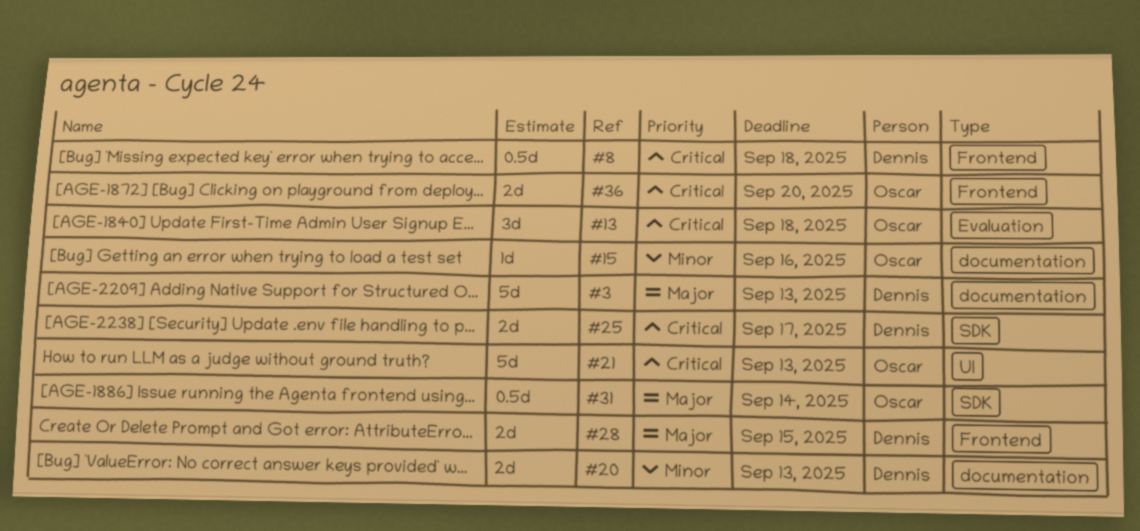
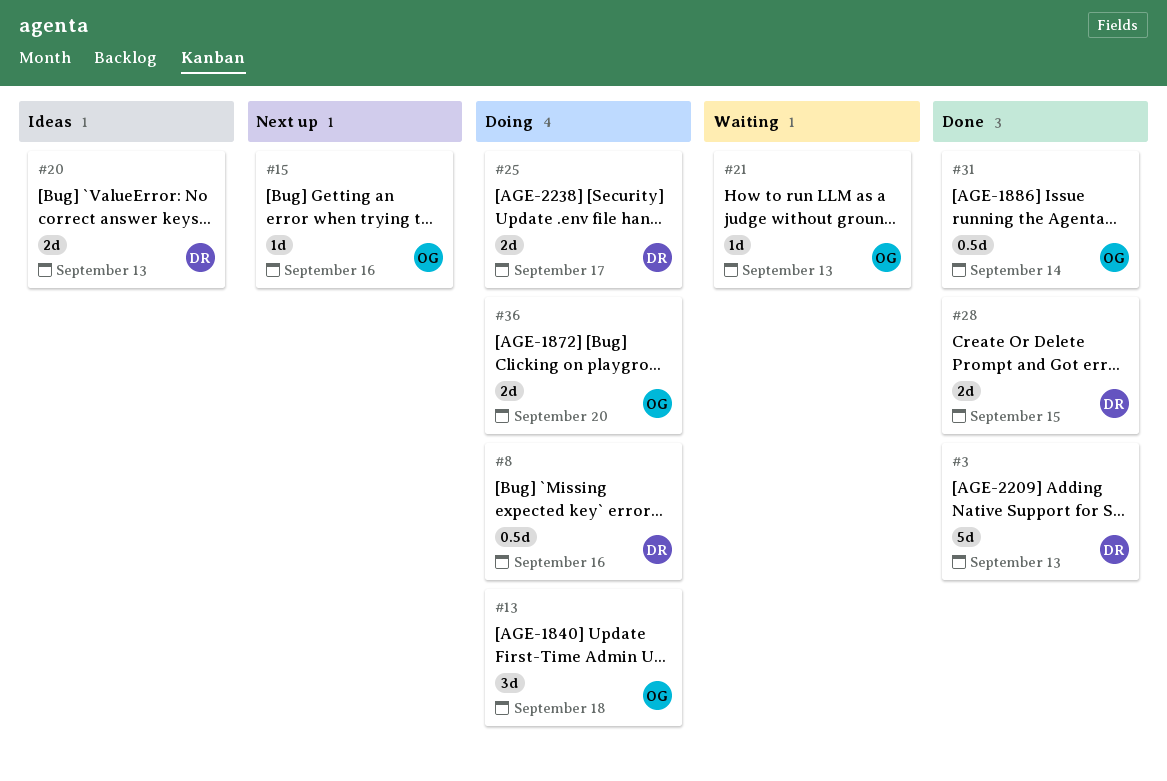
#8, due: Sep 18 -> Sep 16
#21, estimate: 5d -> 1d

